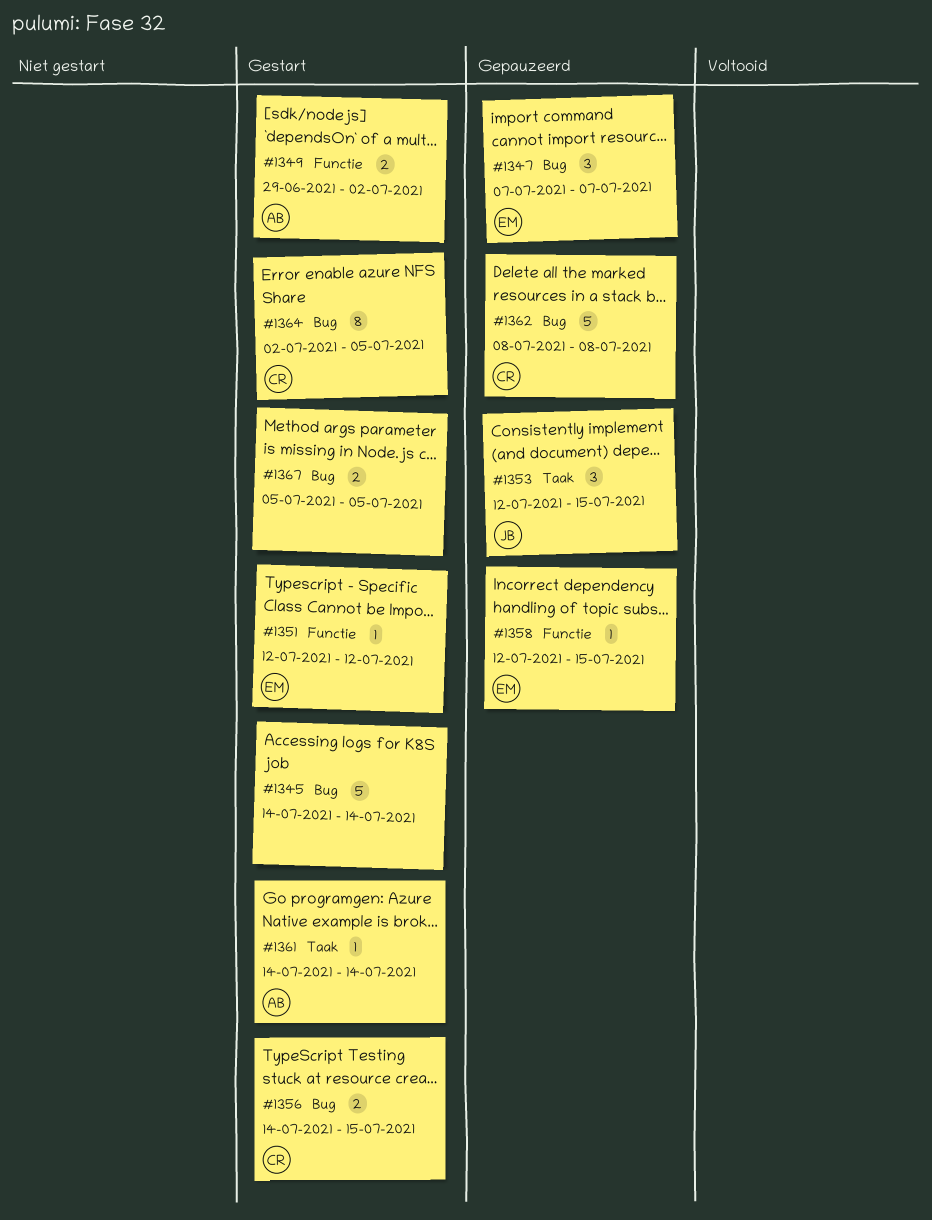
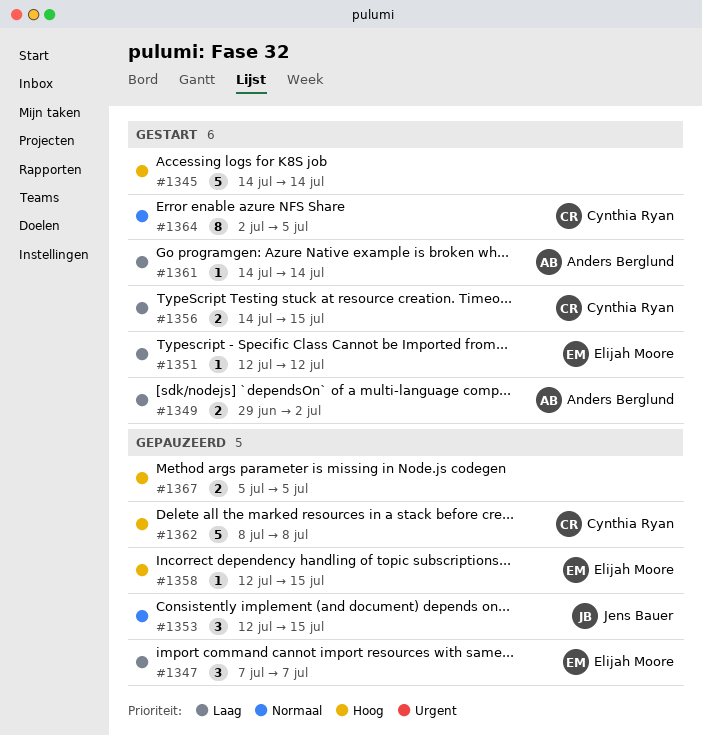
#1367, status: Gestart -> Gepauzeerd

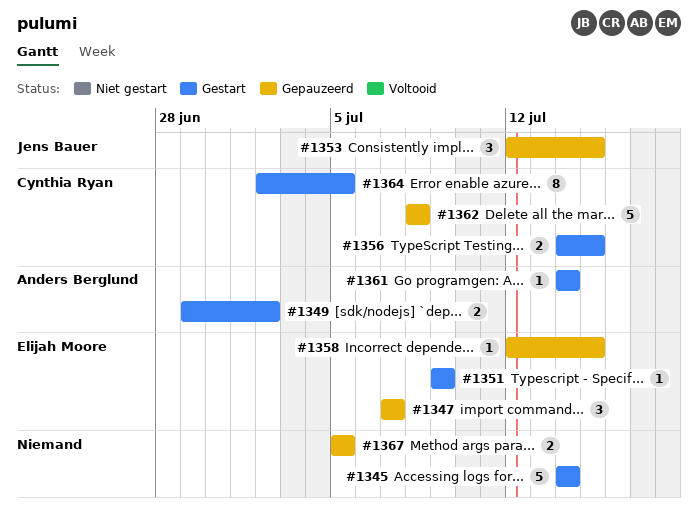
#1351, start: Jul 12 -> Jul 9
#1351, due: Jul 12 -> Jul 9

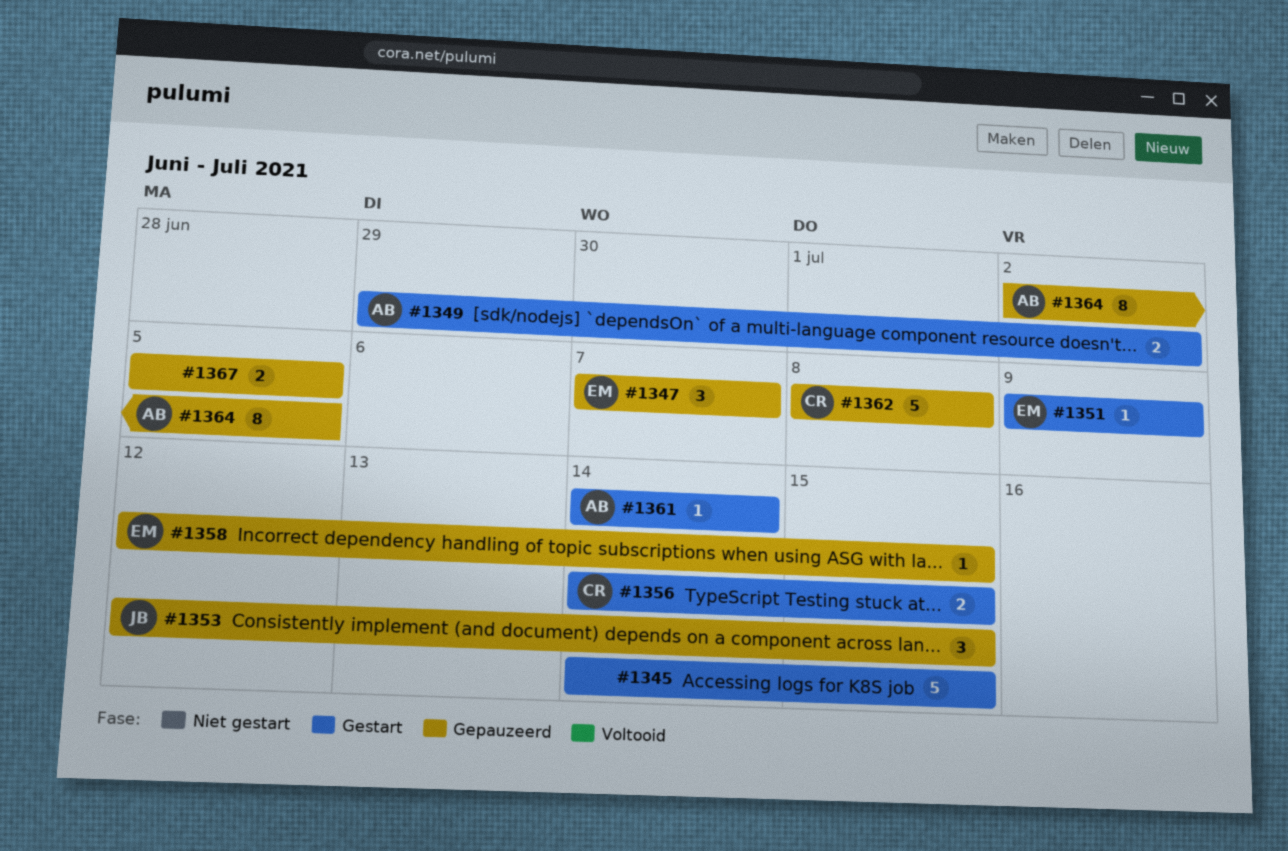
#1345, due: Jul 14 -> Jul 15
#1364, status: Gestart -> Gepauzeerd
#1364, owner: Cynthia Ryan -> Anders Berglund

